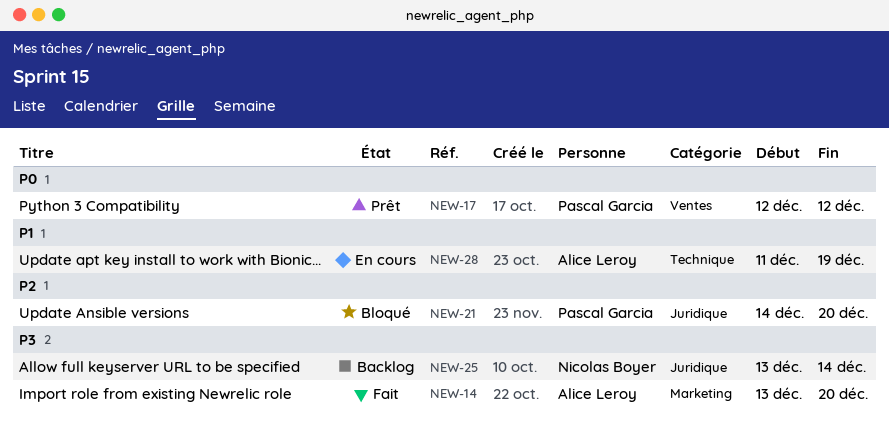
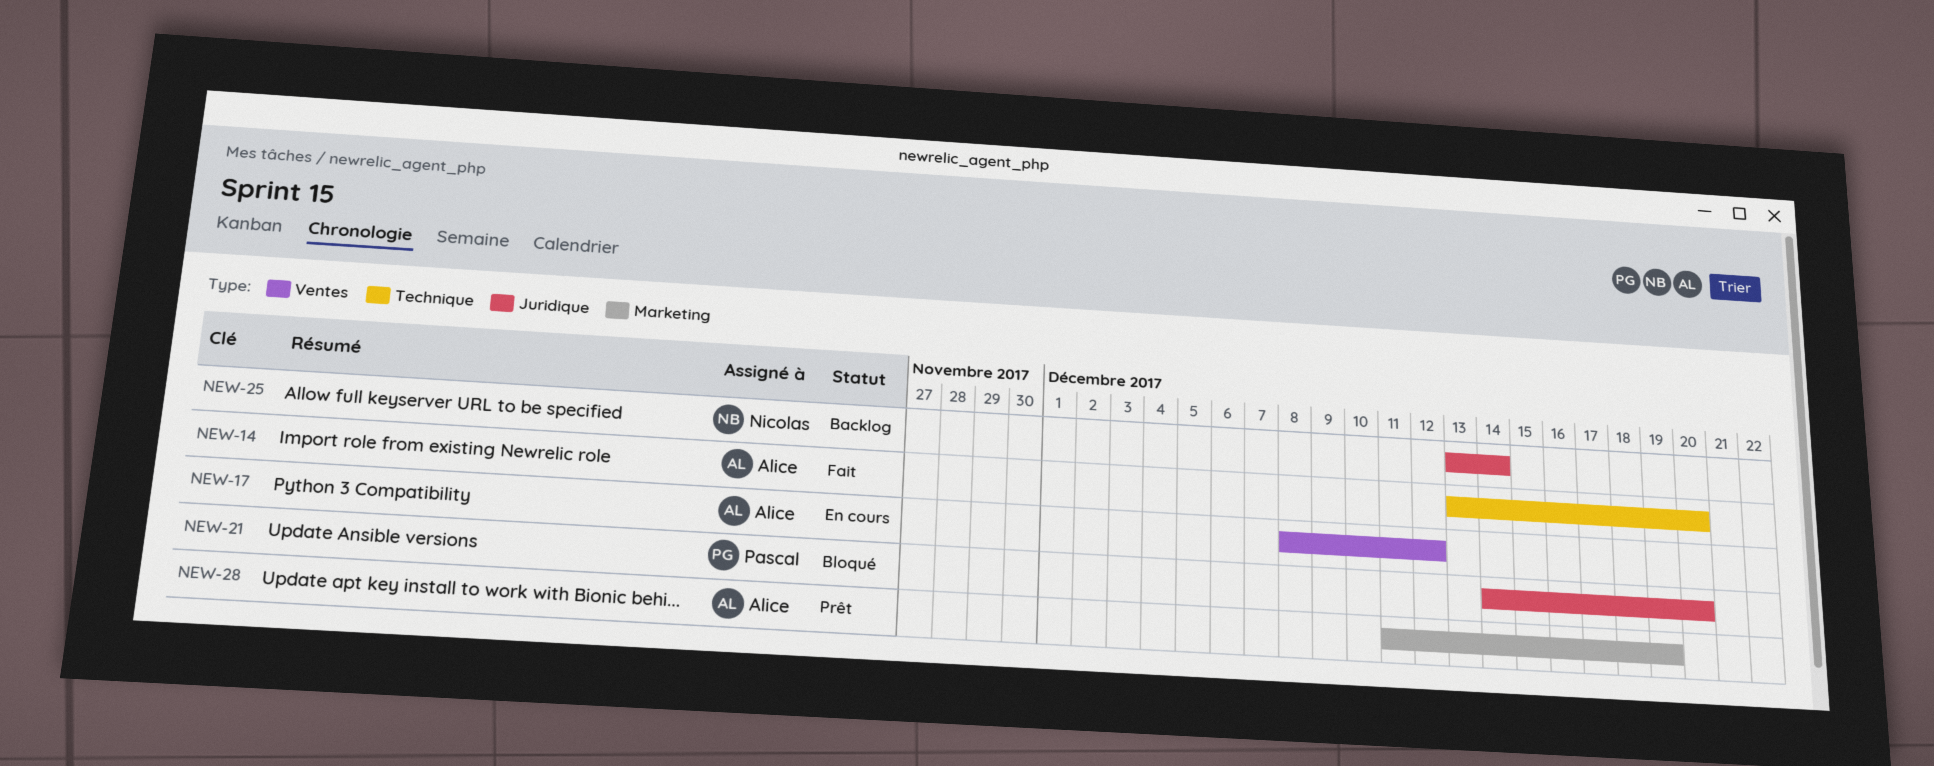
NEW-14, label: Marketing -> Technique
NEW-17, status: Prêt -> En cours
NEW-17, owner: Pascal Garcia -> Alice Leroy
NEW-17, start: Dec 12 -> Dec 8
NEW-28, status: En cours -> Prêt
NEW-28, label: Technique -> Marketing

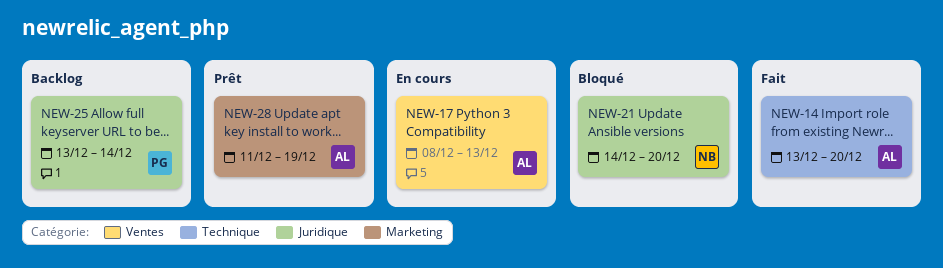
NEW-17, due: Dec 12 -> Dec 13
NEW-21, owner: Pascal -> Nicolas
NEW-25, owner: Nicolas -> Pascal

